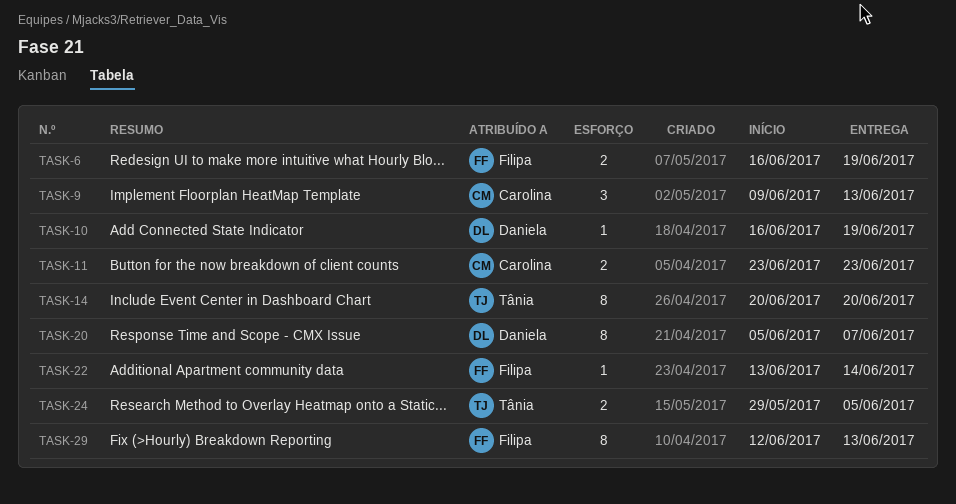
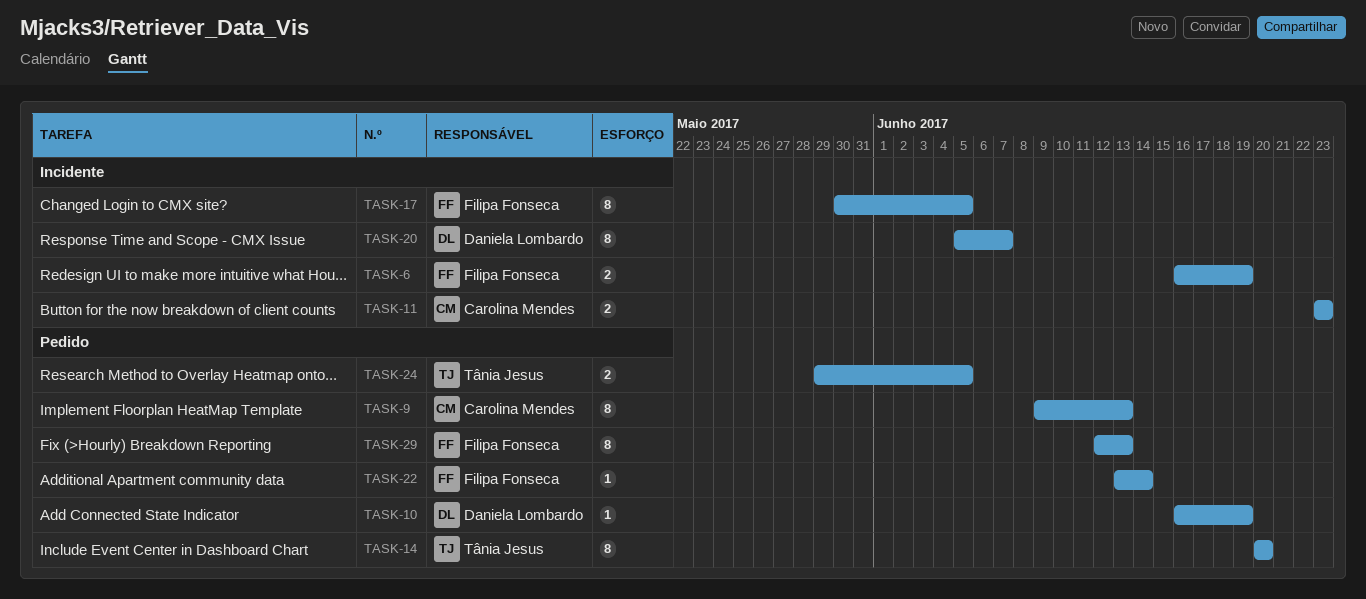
TASK-9, estimate: 3 -> 8
TASK-17: none -> present

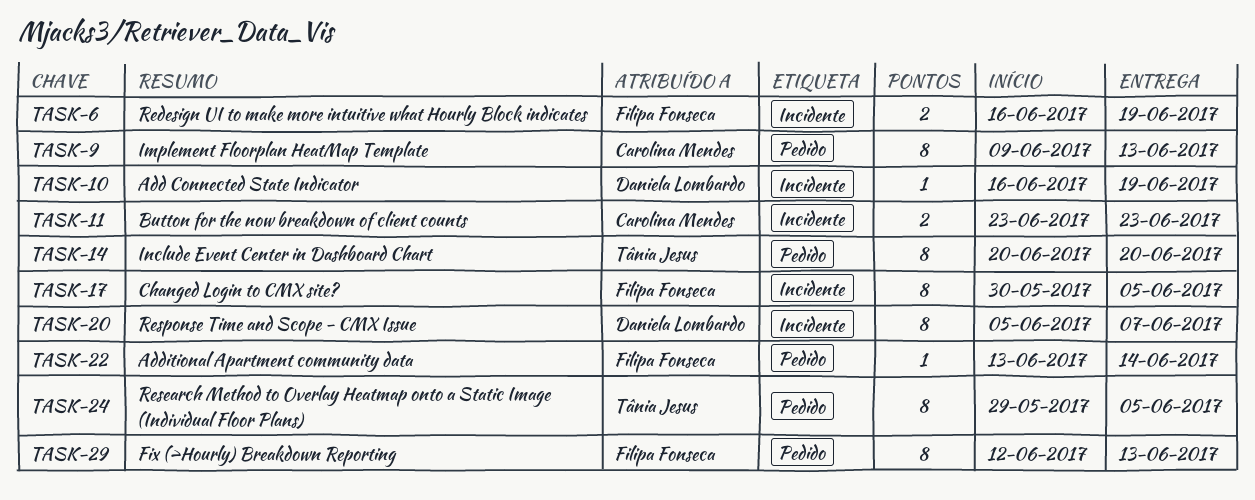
TASK-10, label: Pedido -> Incidente
TASK-24, estimate: 2 -> 8

